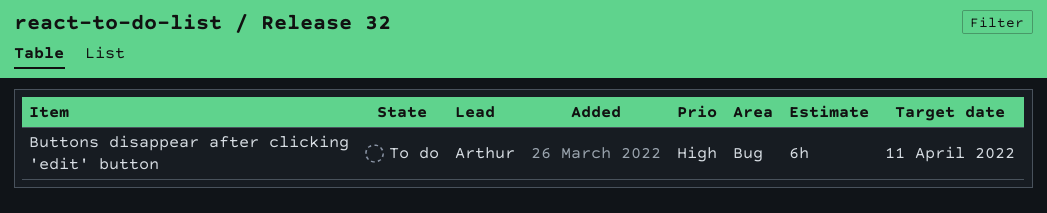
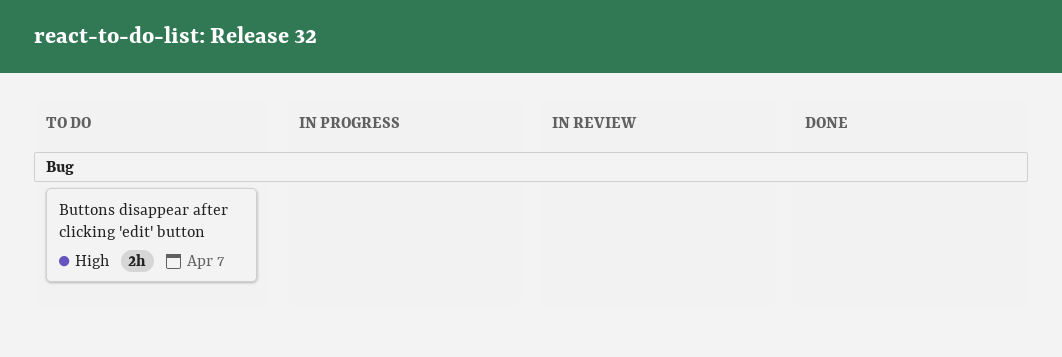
Buttons disappear after clicking 'edit' button, estimate: 6h -> 2h
Buttons disappear after clicking 'edit' button, due: Apr 11 -> Apr 7

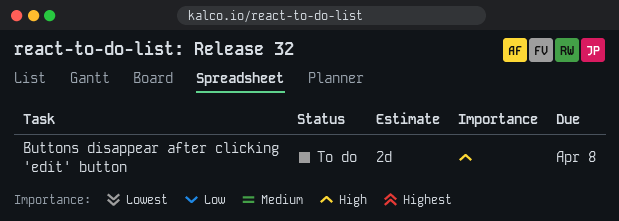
Buttons disappear after clicking 'edit' button, estimate: 2h -> 2d
Buttons disappear after clicking 'edit' button, due: Apr 7 -> Apr 8

